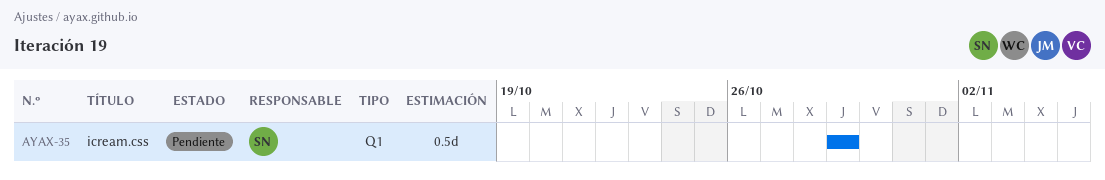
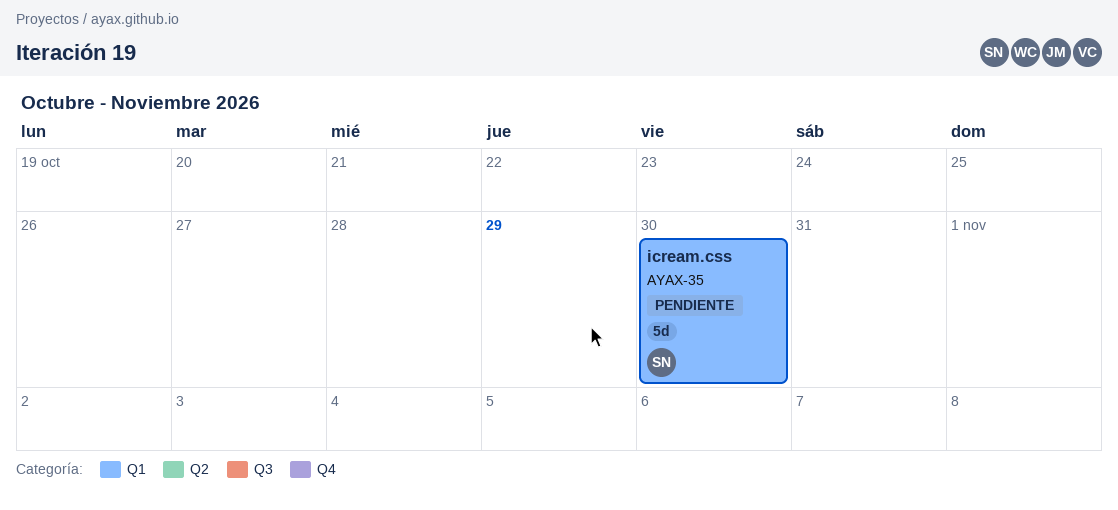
AYAX-35, estimate: 0.5d -> 5d
AYAX-35, due: Oct 29 -> Oct 30

